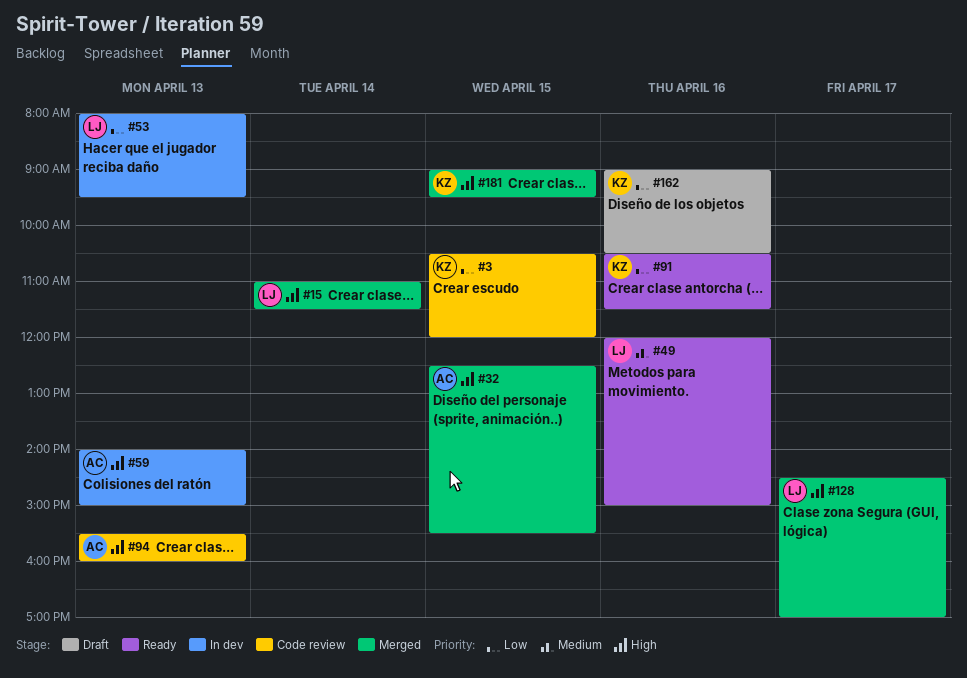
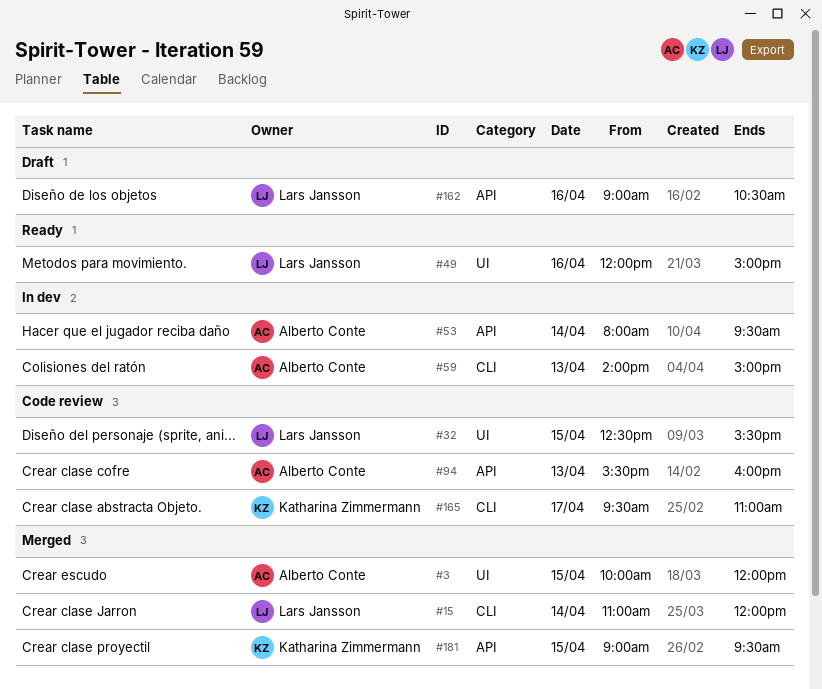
#3, status: Code review -> Merged
#3, owner: Katharina Zimmermann -> Alberto Conte
#3, begins: 10:30 -> 10:00
#15, ends: 11:30 -> 12:00
#32, status: Merged -> Code review
#32, owner: Alberto Conte -> Lars Jansson
#53, owner: Lars Jansson -> Alberto Conte
#53, day: Apr 13 -> Apr 14
#91: present -> none
#128: present -> none
#162, owner: Katharina Zimmermann -> Lars Jansson
#165: none -> present

